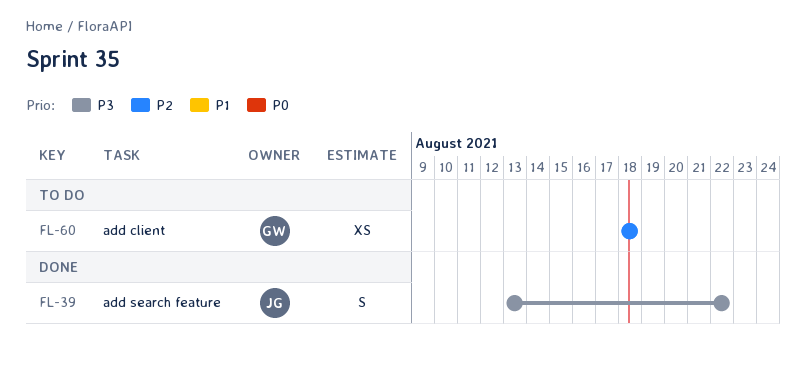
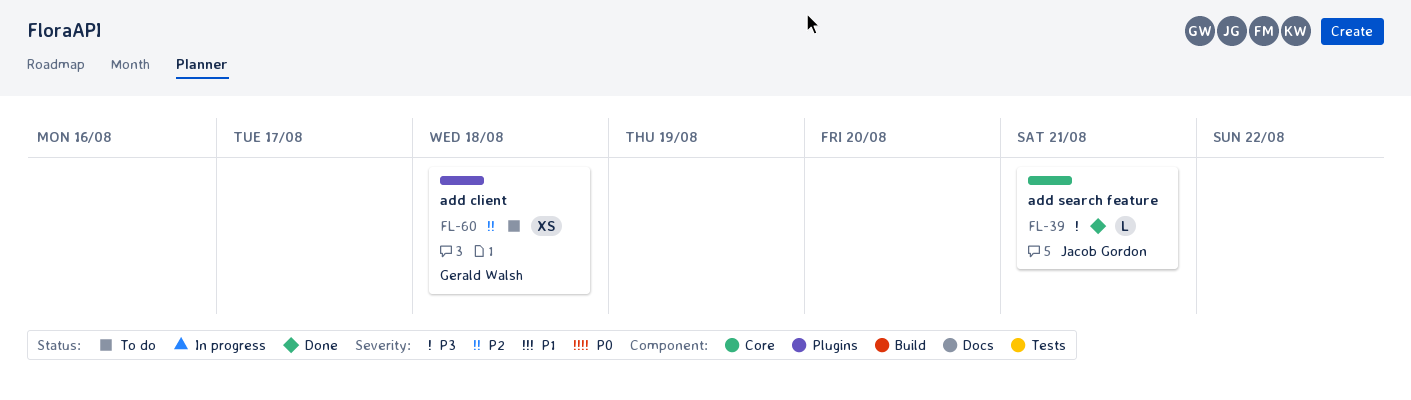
FL-39, estimate: S -> L
FL-39, due: Aug 22 -> Aug 21

